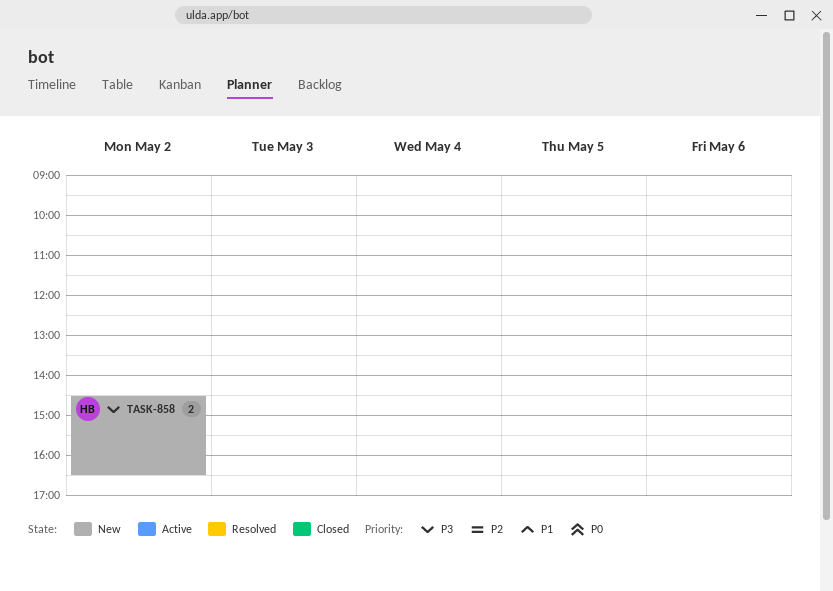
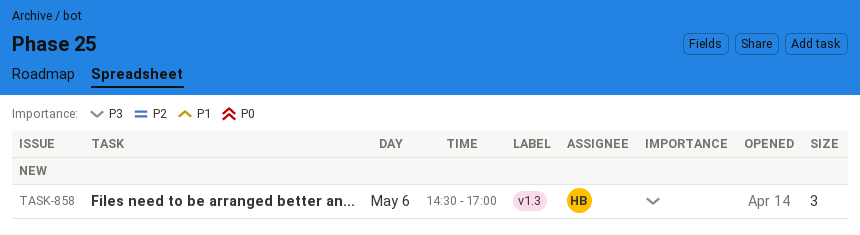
TASK-858, estimate: 2 -> 3
TASK-858, day: May 2 -> May 6
TASK-858, ends: 16:30 -> 17:00

